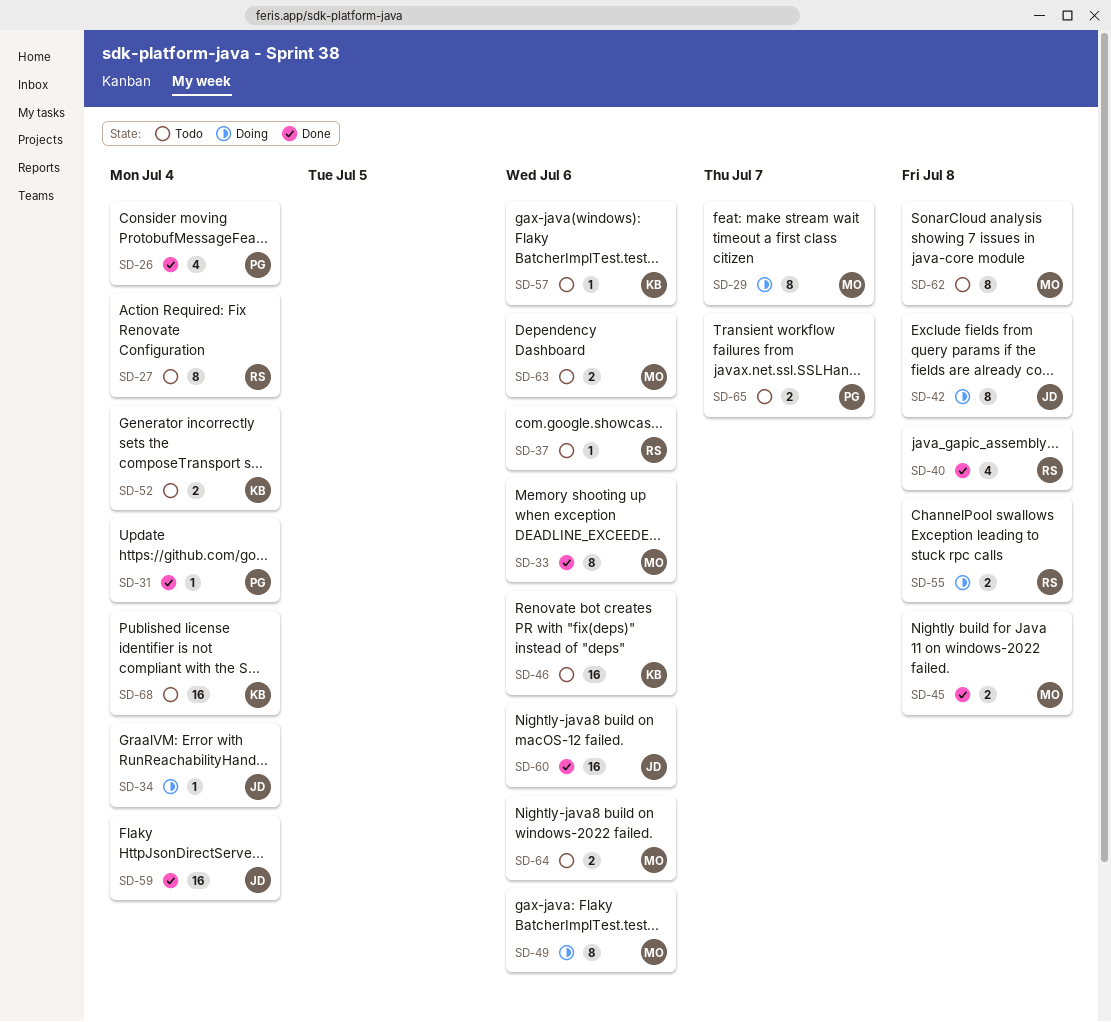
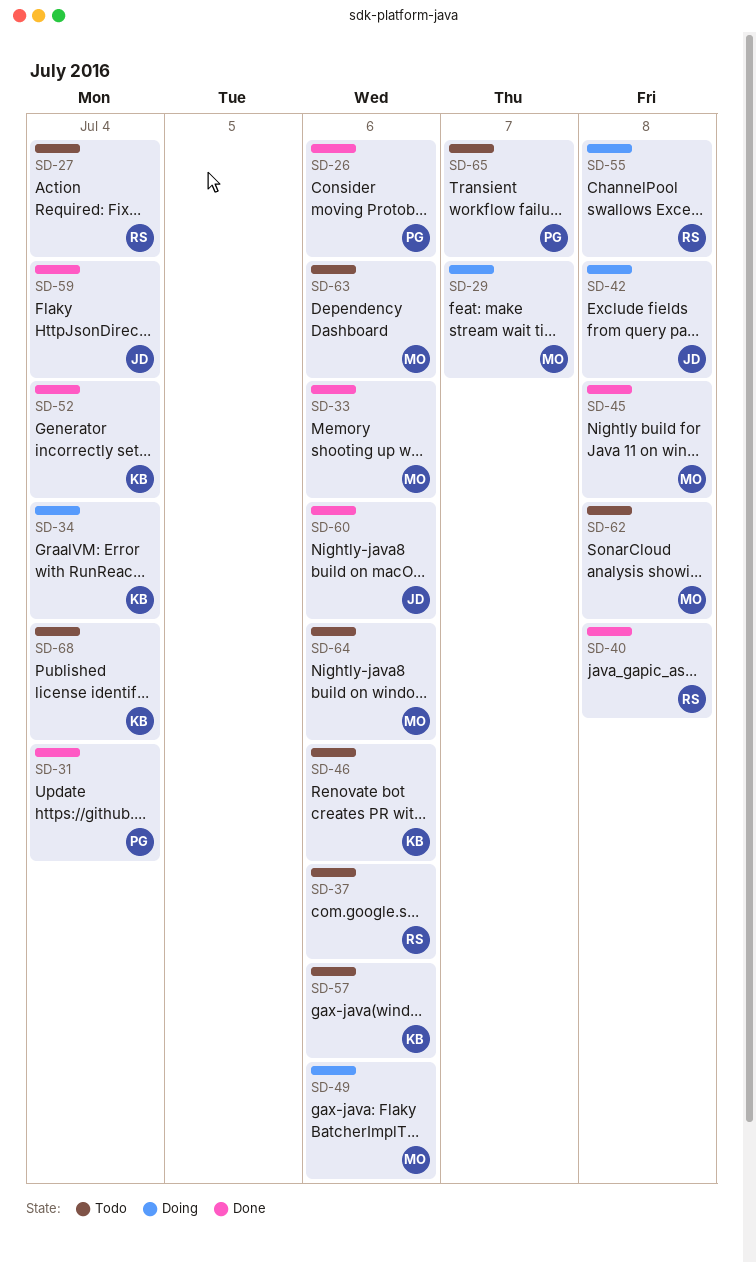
SD-26, due: Jul 4 -> Jul 6
SD-34, owner: JD -> KB
SD-52, status: Todo -> Done

